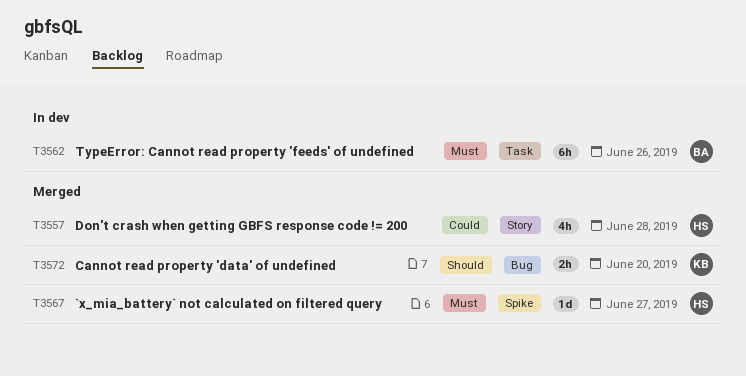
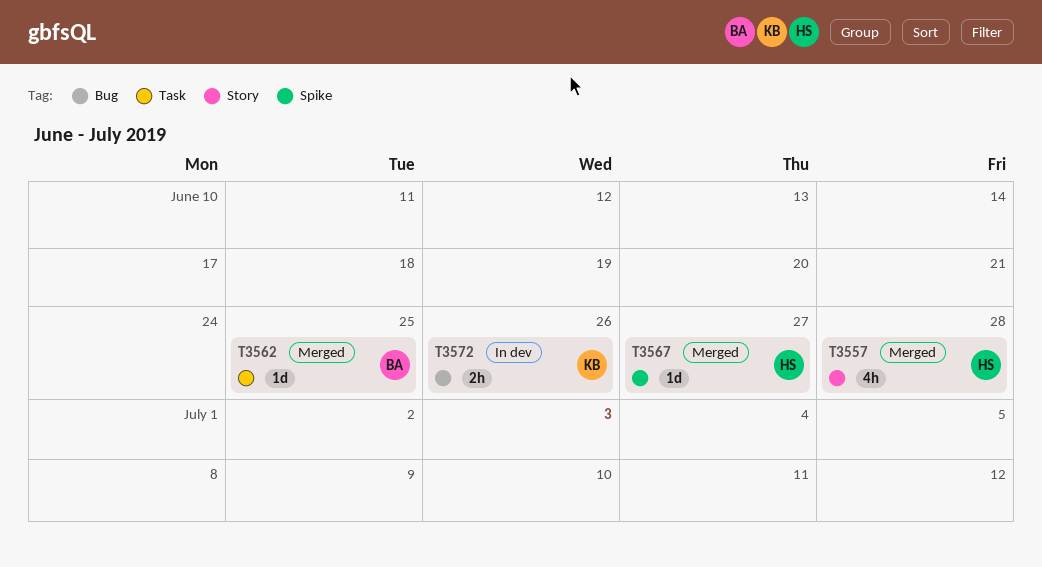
T3562, status: In dev -> Merged
T3562, estimate: 6h -> 1d
T3562, due: Jun 26 -> Jun 25
T3572, status: Merged -> In dev
T3572, due: Jun 20 -> Jun 26

